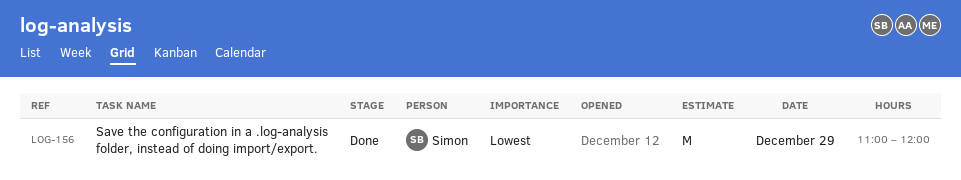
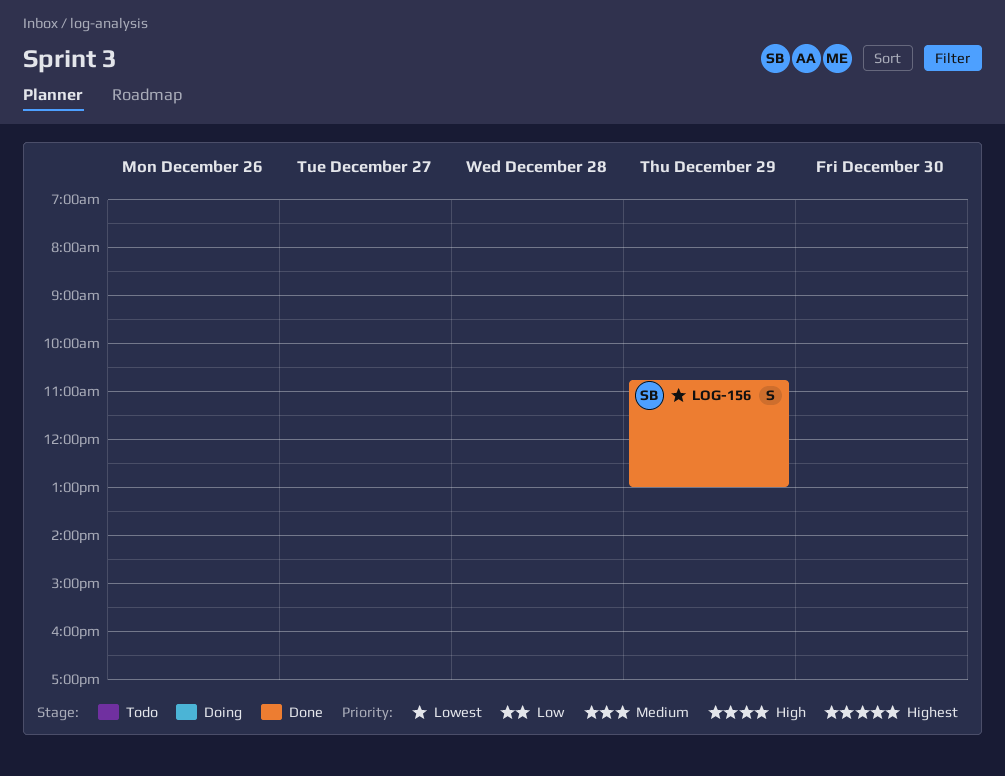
LOG-156, estimate: M -> S
LOG-156, begins: 11:00 -> 10:45
LOG-156, ends: 12:00 -> 13:00

